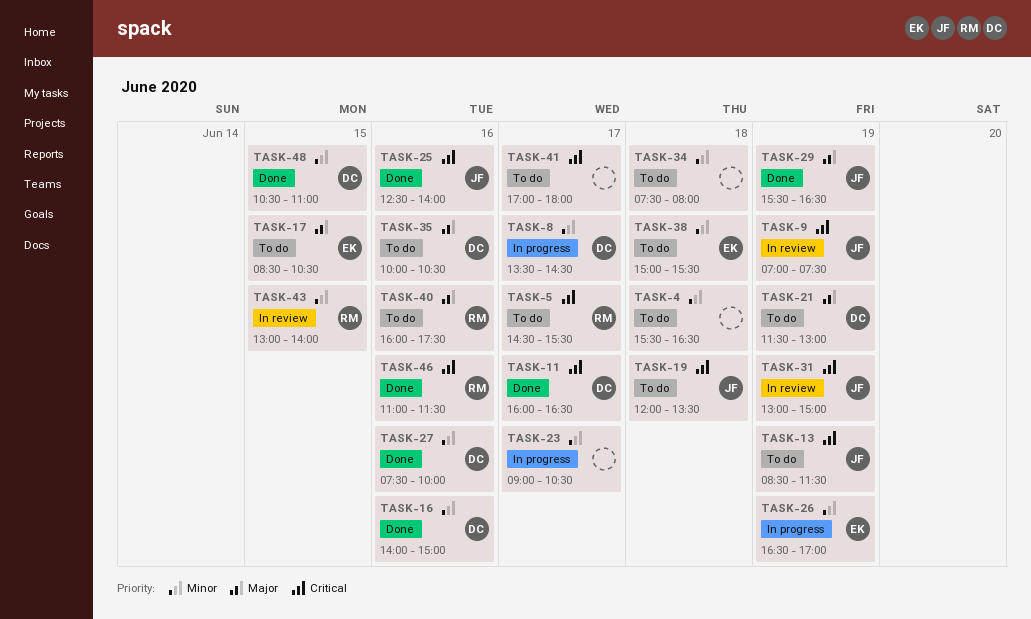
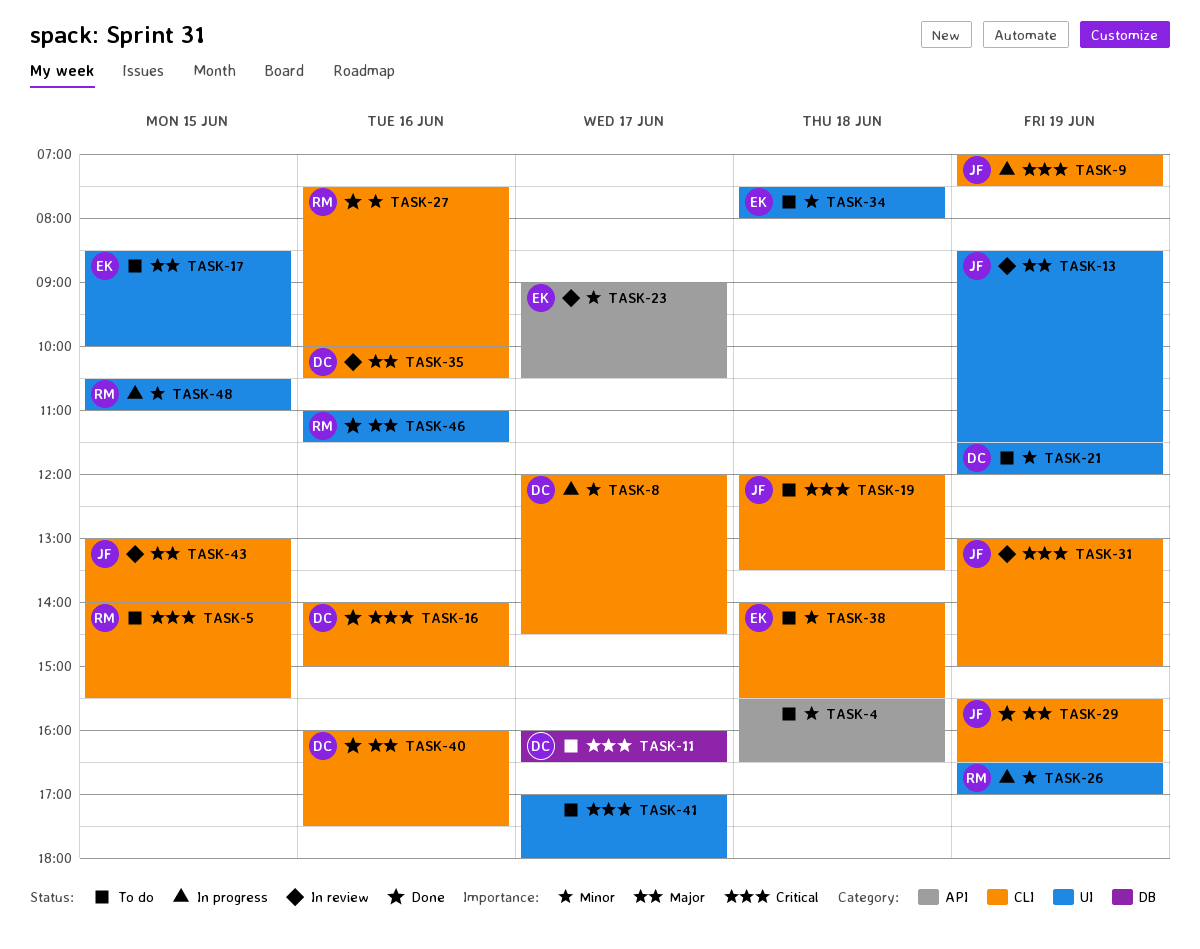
TASK-5, day: Jun 17 -> Jun 15
TASK-5, begins: 14:30 -> 14:00
TASK-8, begins: 13:30 -> 12:00
TASK-9, status: In review -> In progress
TASK-11, status: Done -> To do
TASK-13, status: To do -> In review
TASK-13, priority: Critical -> Major
TASK-16, priority: Minor -> Critical
TASK-17, ends: 10:30 -> 10:00
TASK-21, priority: Major -> Minor
TASK-21, ends: 13:00 -> 12:00
TASK-23, status: In progress -> In review
TASK-23, owner: none -> EK
TASK-25: present -> none
TASK-26, owner: EK -> RM
TASK-27, owner: DC -> RM
TASK-34, owner: none -> EK
TASK-35, status: To do -> In review
TASK-38, begins: 15:00 -> 14:00
TASK-40, status: To do -> Done
TASK-40, owner: RM -> DC
TASK-43, owner: RM -> JF
TASK-43, priority: Minor -> Major
TASK-46, priority: Critical -> Major
TASK-48, status: Done -> In progress
TASK-48, owner: DC -> RM

